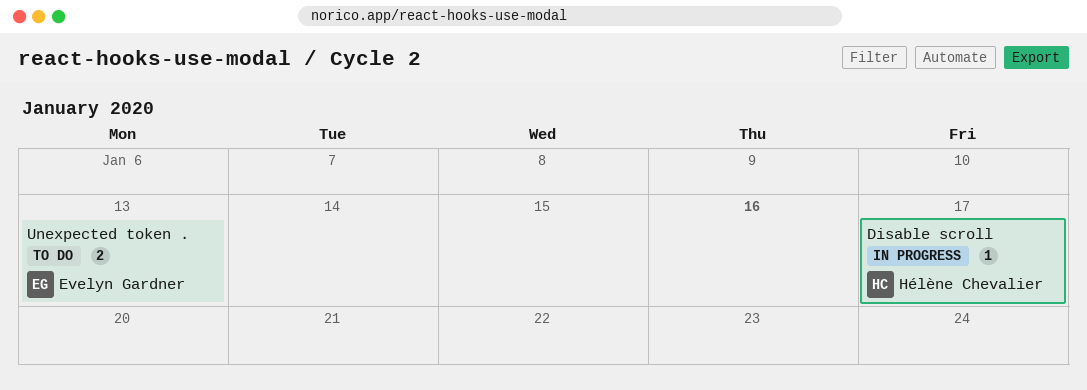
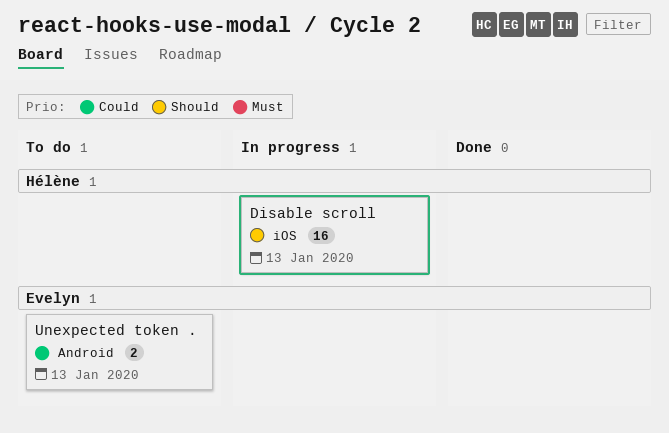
Disable scroll, estimate: 1 -> 16
Disable scroll, due: Jan 17 -> Jan 13

